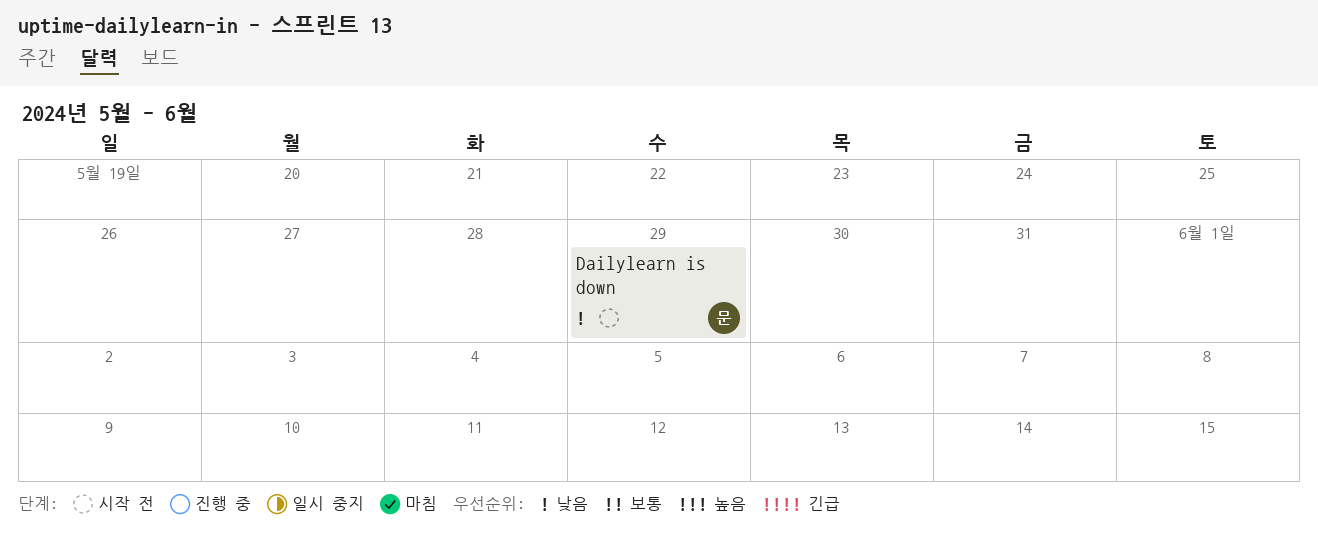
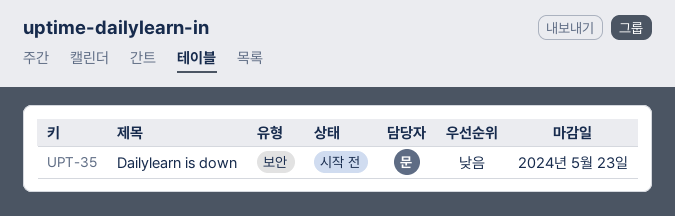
Dailylearn is down, due: May 29 -> May 23

